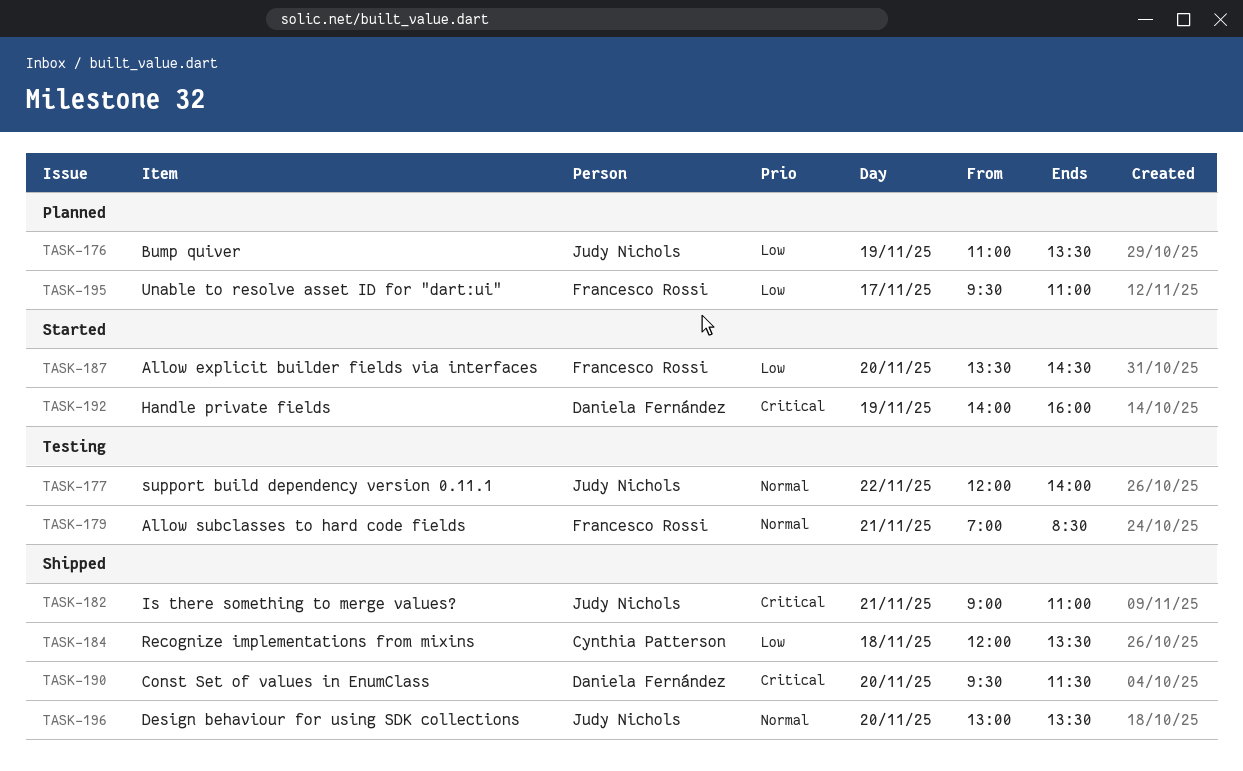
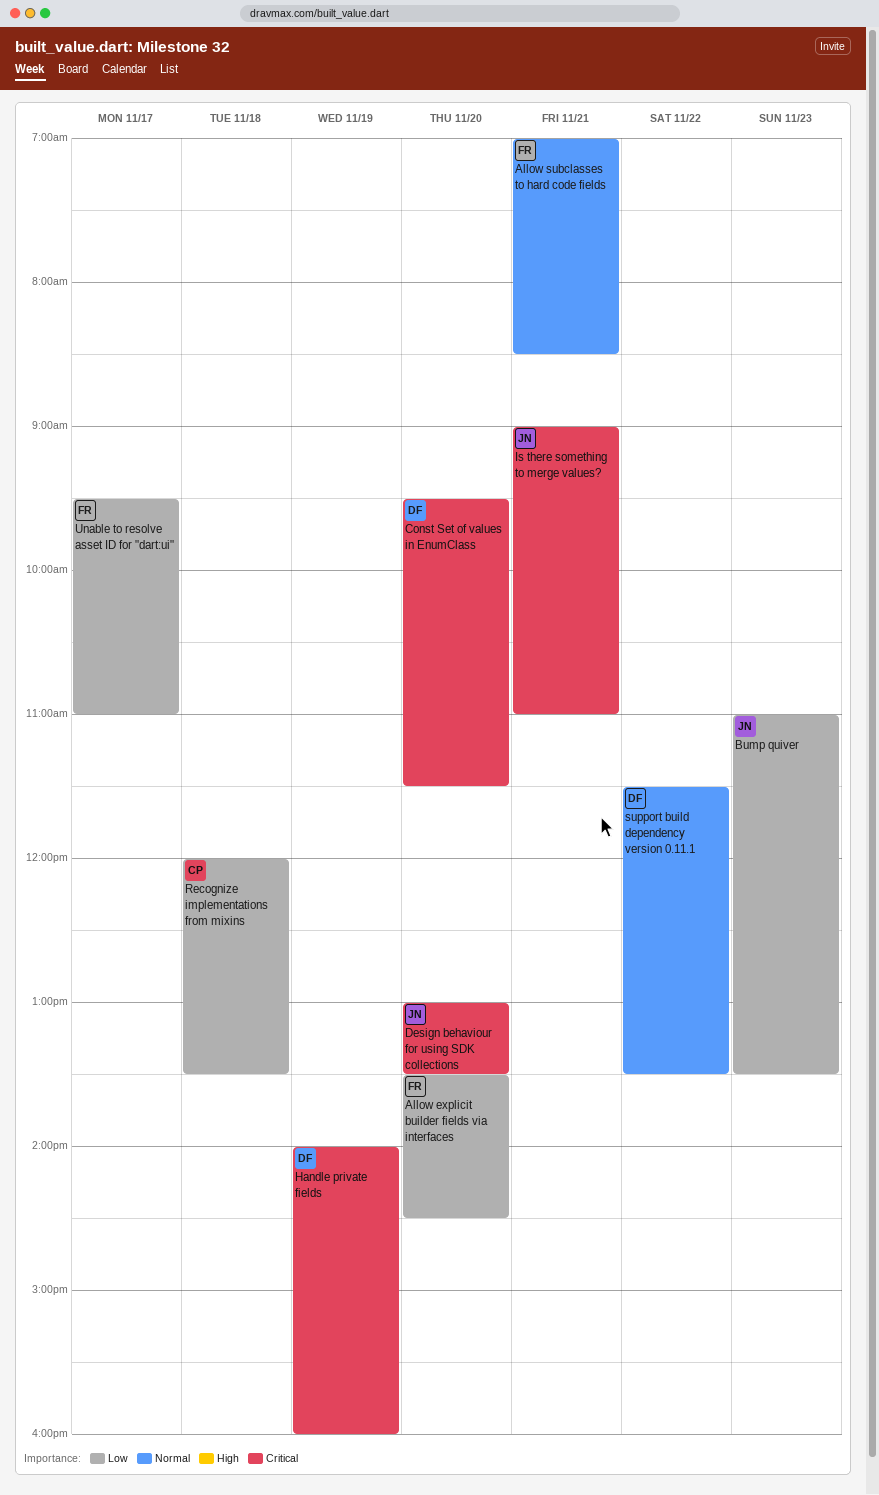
Bump quiver, day: Nov 19 -> Nov 23
Design behaviour for using SDK collections, priority: Normal -> Critical
support build dependency version 0.11.1, owner: Judy Nichols -> Daniela Fernández
support build dependency version 0.11.1, begins: 12:00 -> 11:30
support build dependency version 0.11.1, ends: 14:00 -> 13:30

